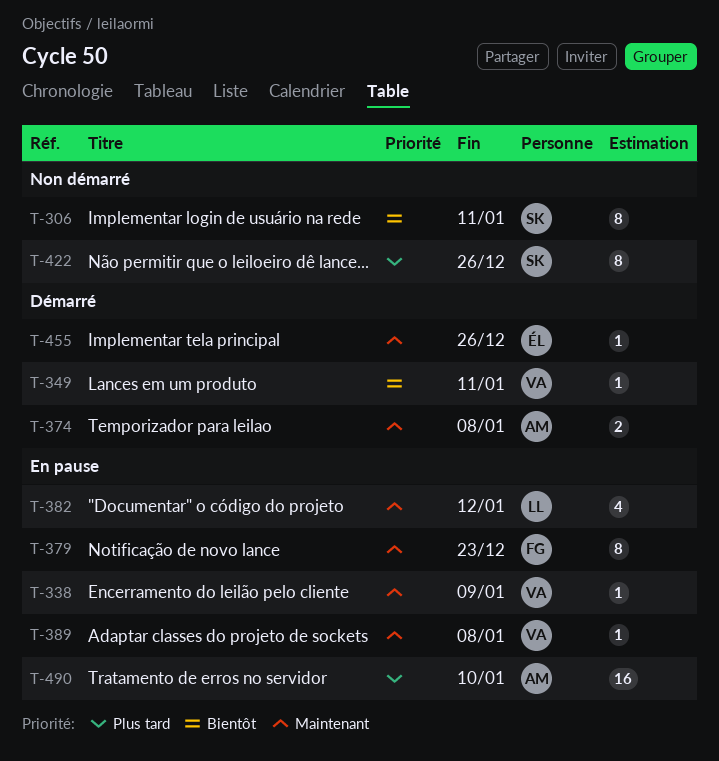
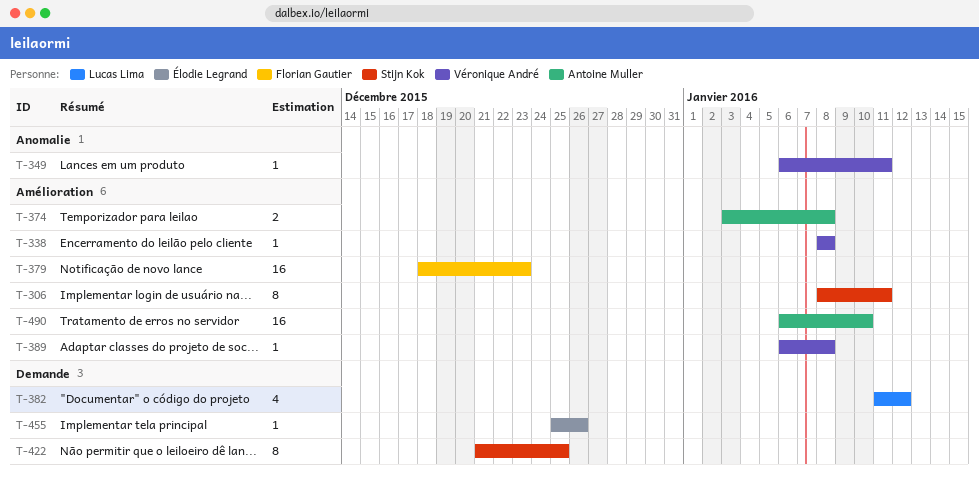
T-338, due: Jan 9 -> Jan 8
T-379, estimate: 8 -> 16
T-422, due: Dec 26 -> Dec 25

